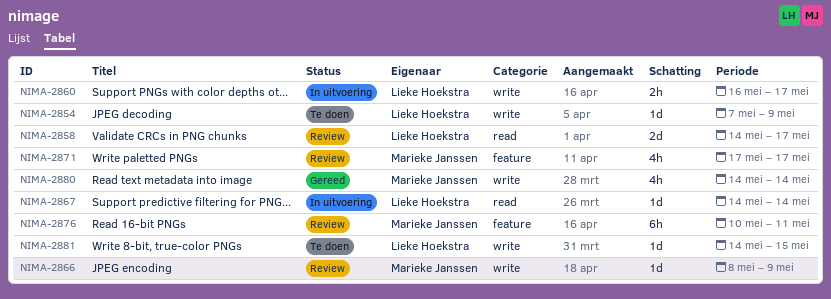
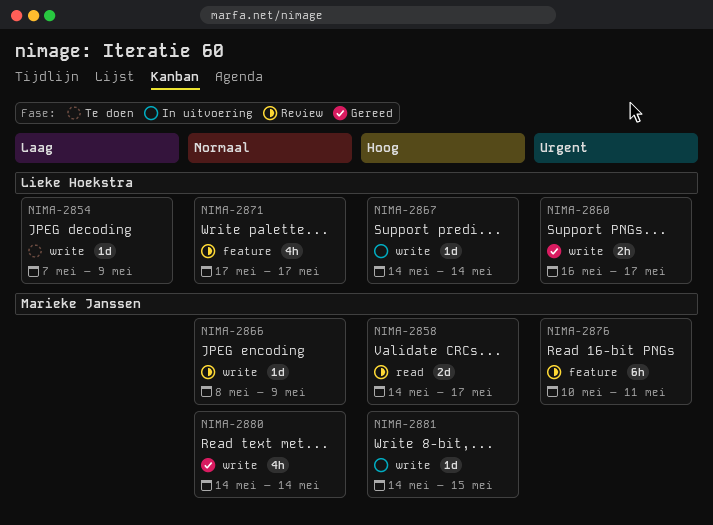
NIMA-2858, owner: Lieke Hoekstra -> Marieke Janssen
NIMA-2860, status: In uitvoering -> Gereed
NIMA-2867, label: read -> write
NIMA-2871, owner: Marieke Janssen -> Lieke Hoekstra
NIMA-2881, status: Te doen -> In uitvoering
NIMA-2881, owner: Lieke Hoekstra -> Marieke Janssen

